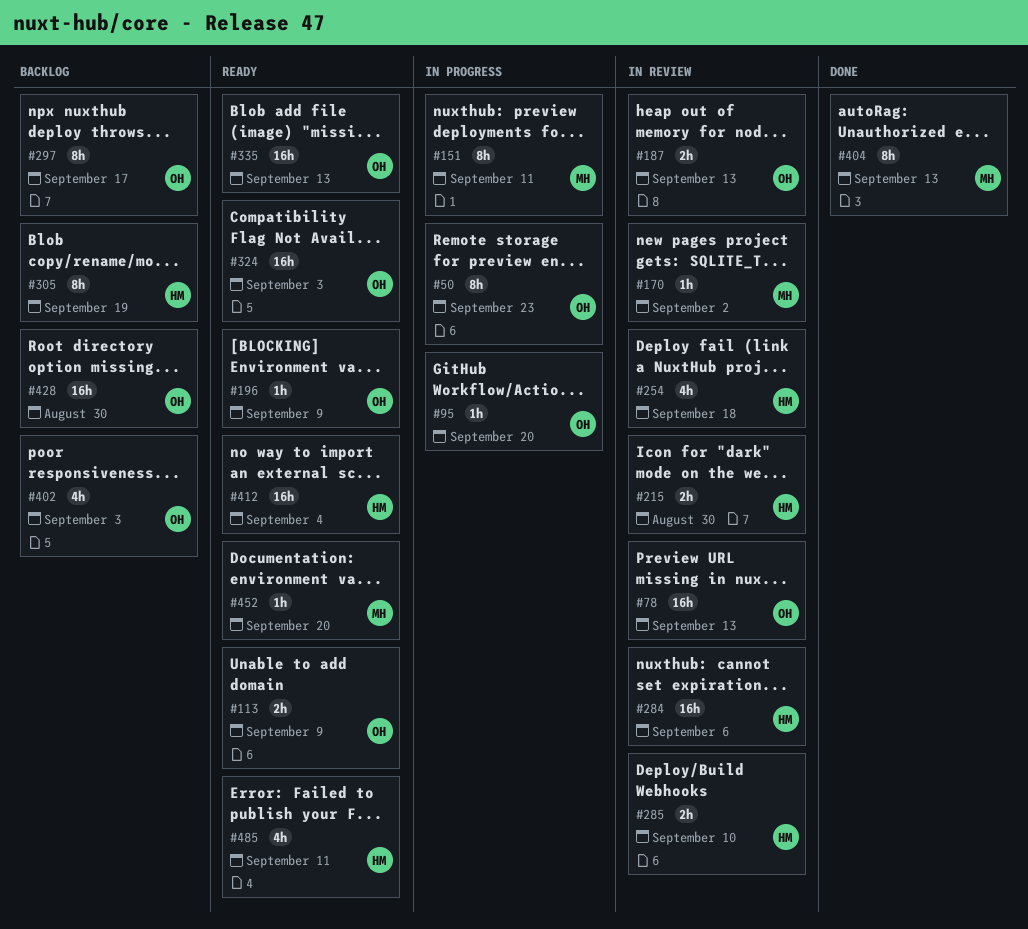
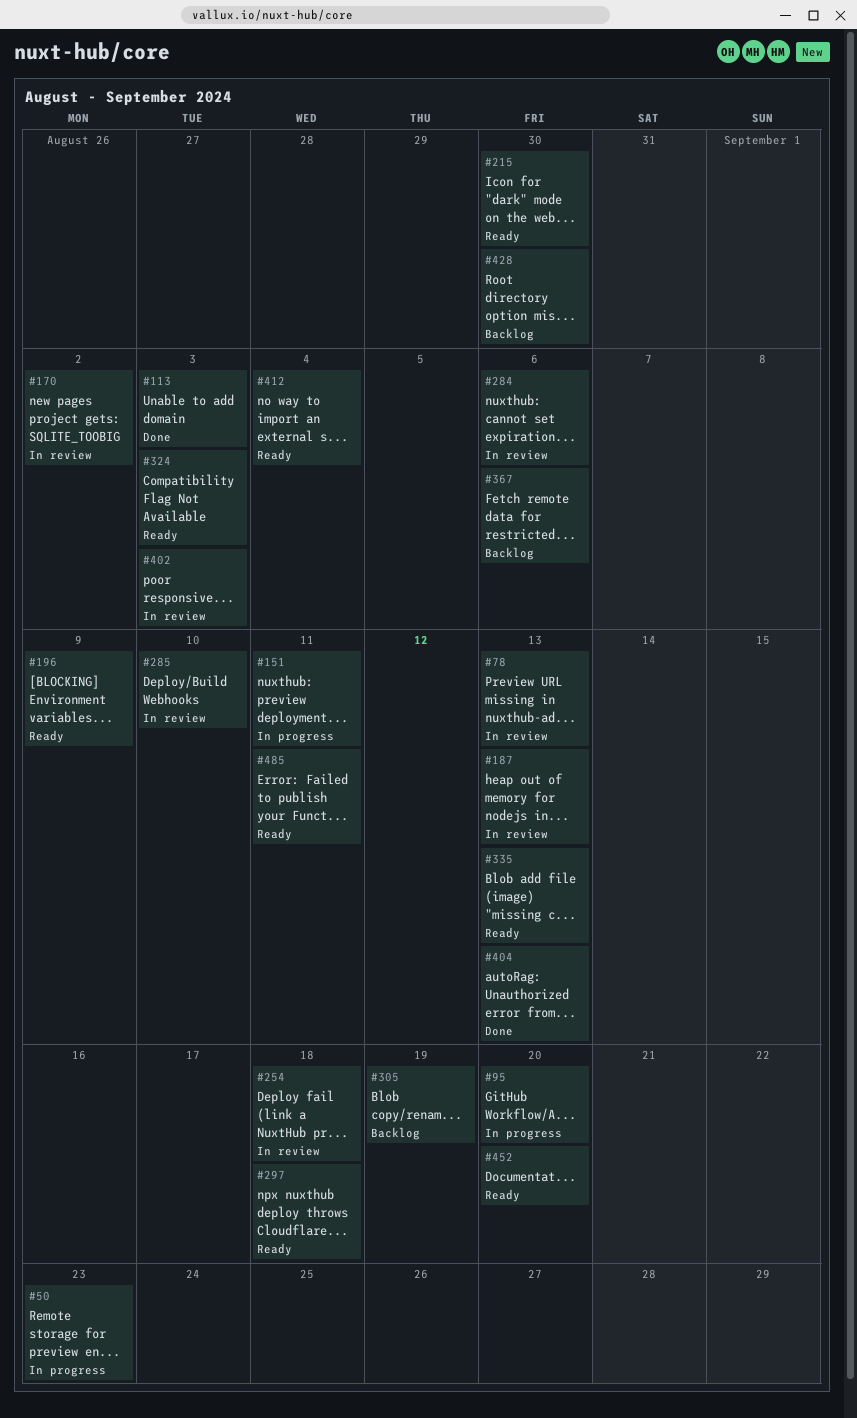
#113, status: Ready -> Done
#113, due: Sep 9 -> Sep 3
#215, status: In review -> Ready
#297, status: Backlog -> Ready
#297, due: Sep 17 -> Sep 18
#367: none -> present
#402, status: Backlog -> In review

